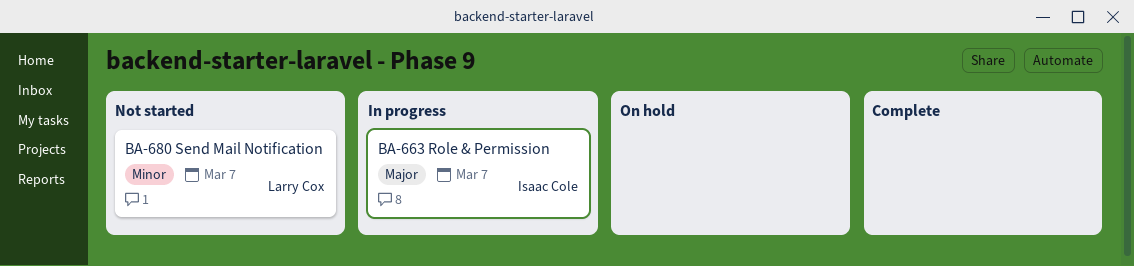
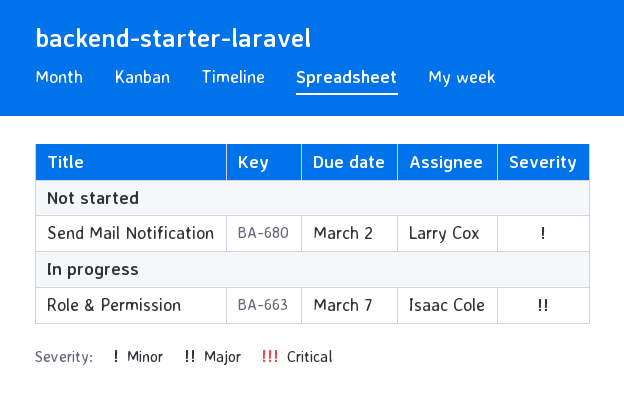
BA-680, due: Mar 7 -> Mar 2

